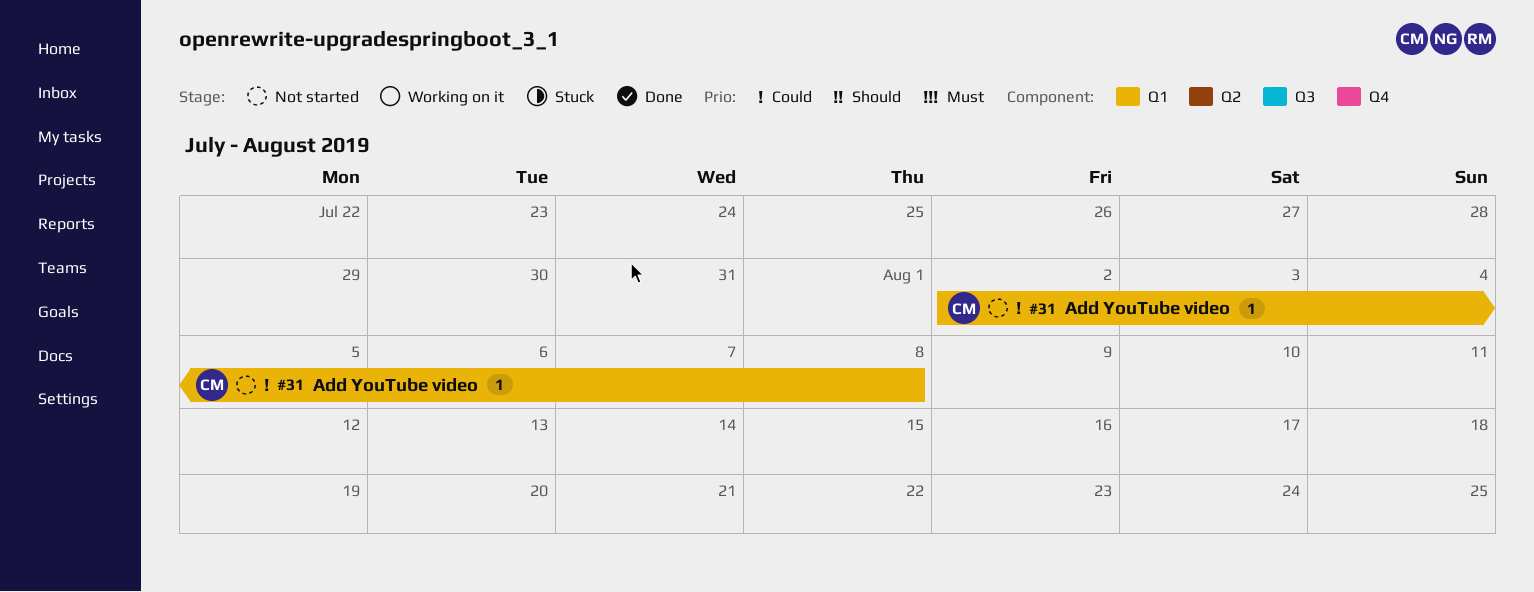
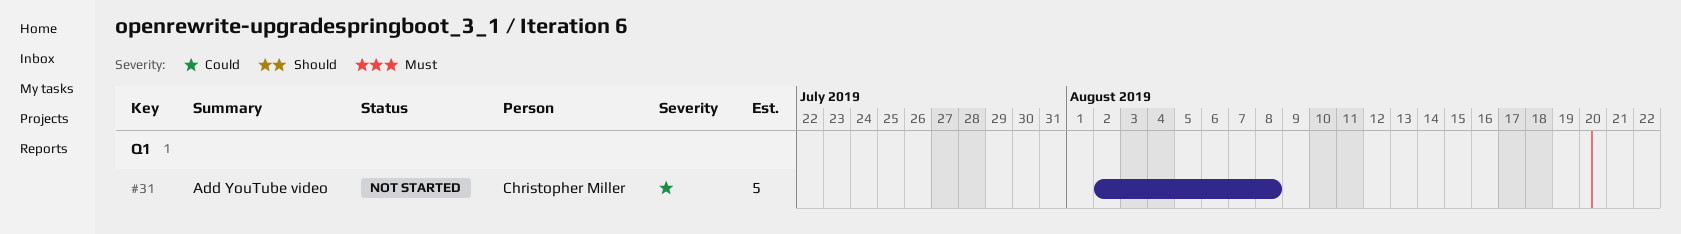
#31, estimate: 1 -> 5

